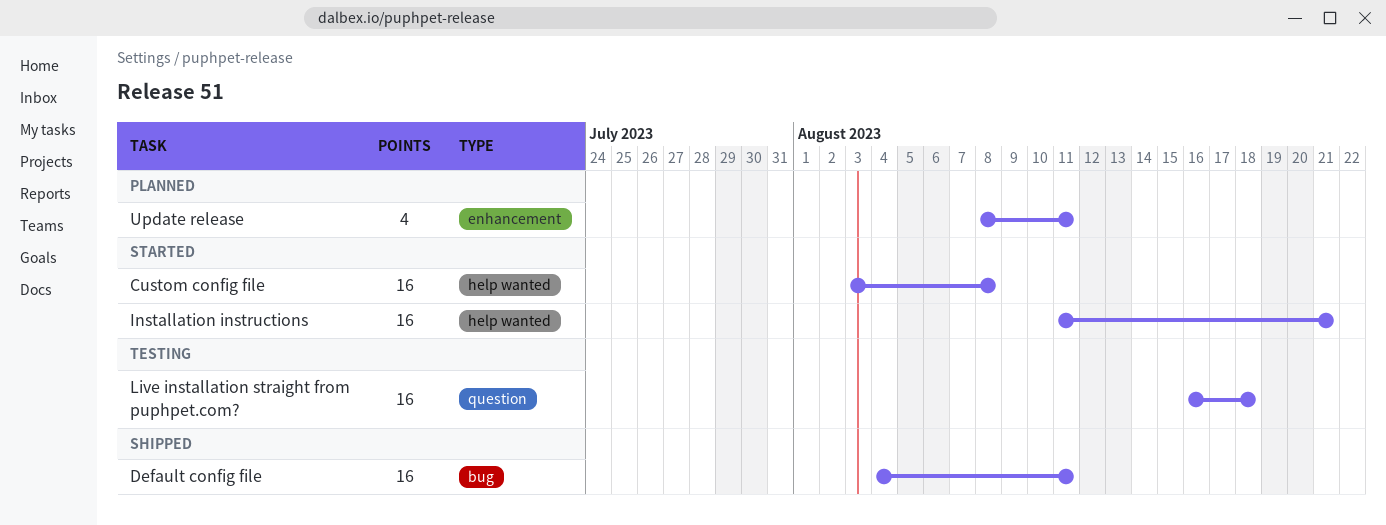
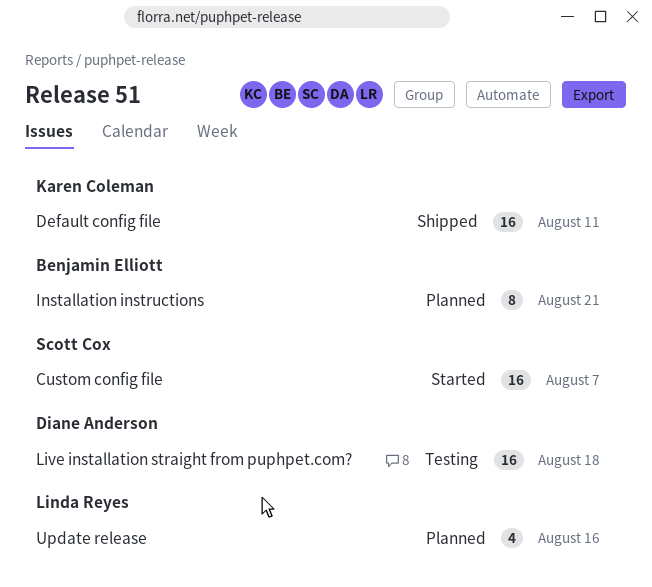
Custom config file, due: Aug 8 -> Aug 7
Installation instructions, status: Started -> Planned
Installation instructions, estimate: 16 -> 8
Update release, due: Aug 11 -> Aug 16

